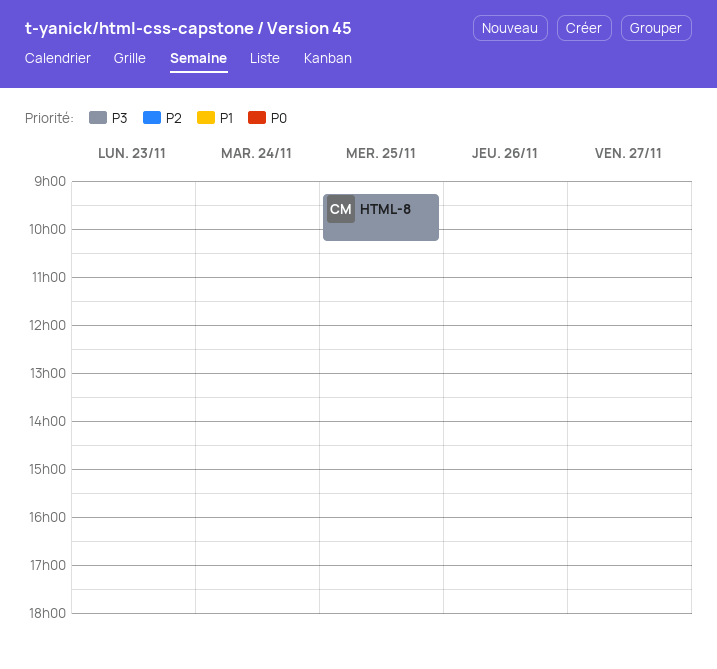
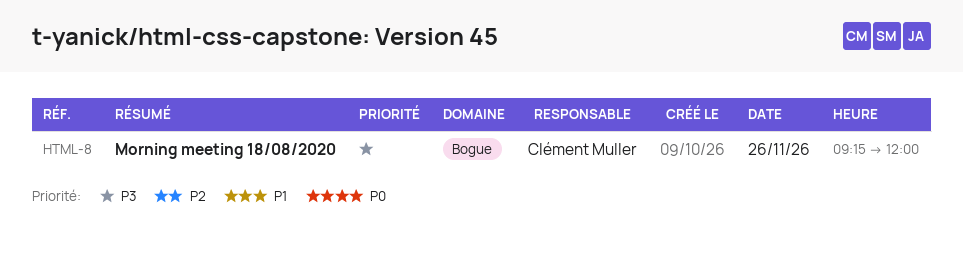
HTML-8, day: Nov 25 -> Nov 26
HTML-8, ends: 10:15 -> 12:00

